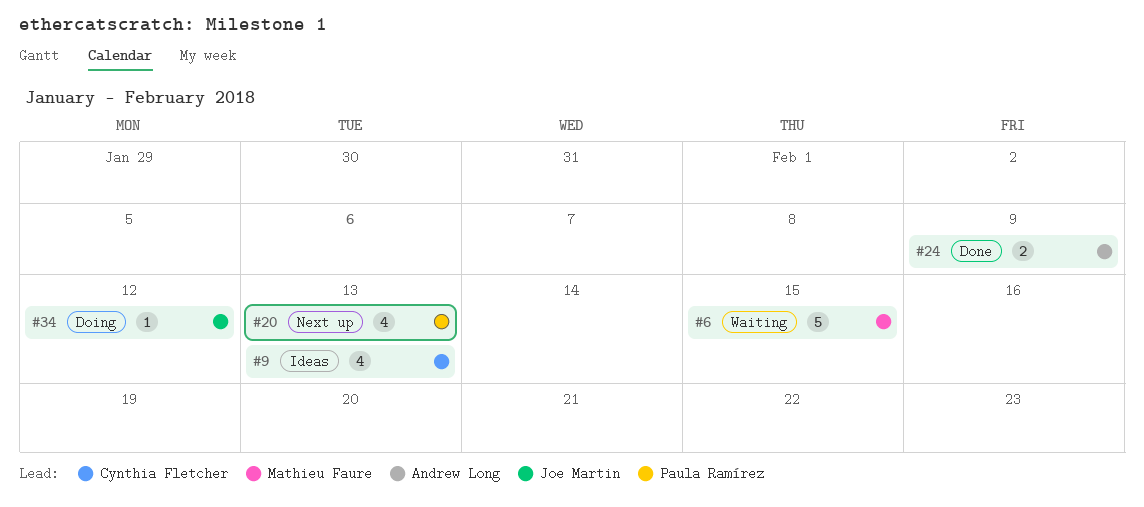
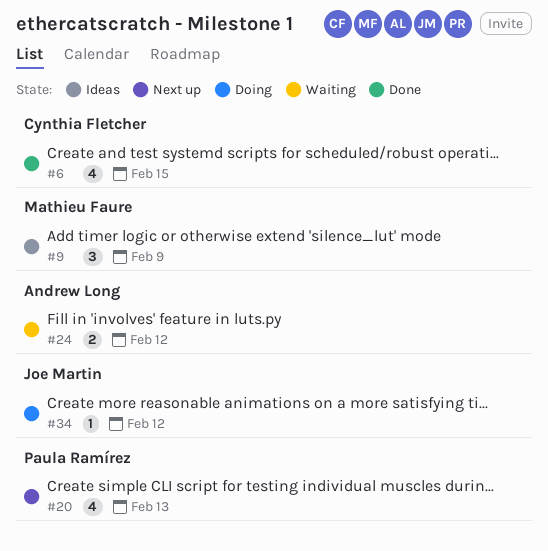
#6, status: Waiting -> Done
#6, owner: Mathieu Faure -> Cynthia Fletcher
#6, estimate: 5 -> 4
#9, owner: Cynthia Fletcher -> Mathieu Faure
#9, estimate: 4 -> 3
#9, due: Feb 13 -> Feb 9
#24, status: Done -> Waiting
#24, due: Feb 9 -> Feb 12

